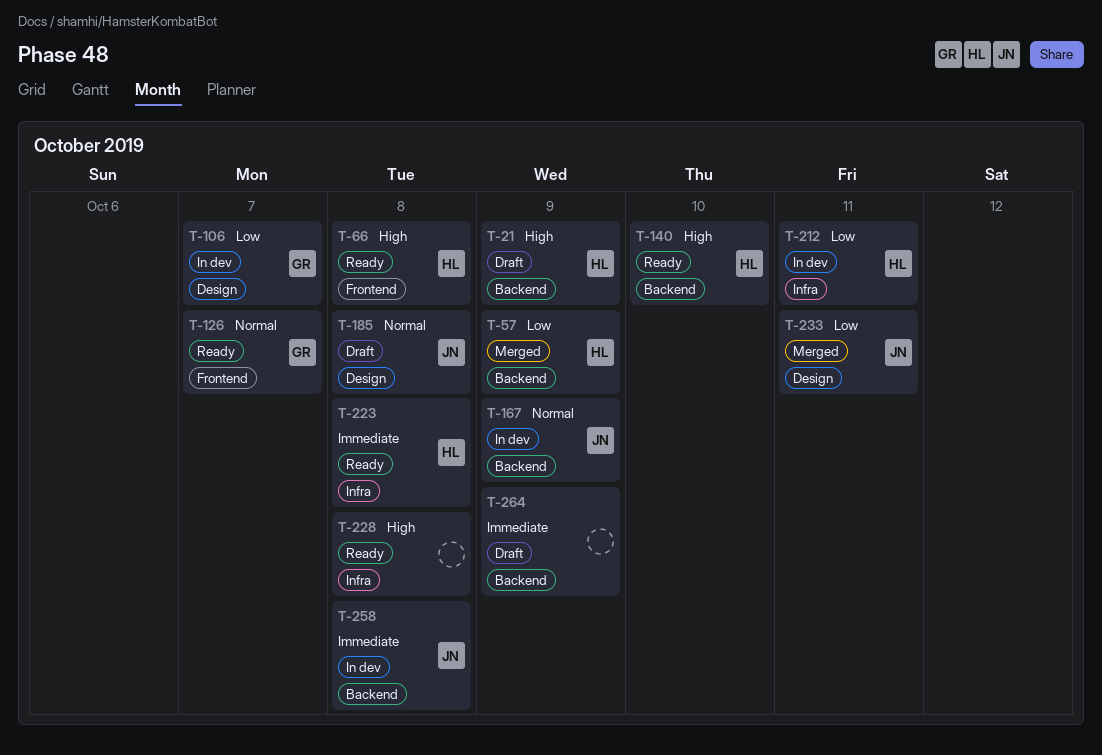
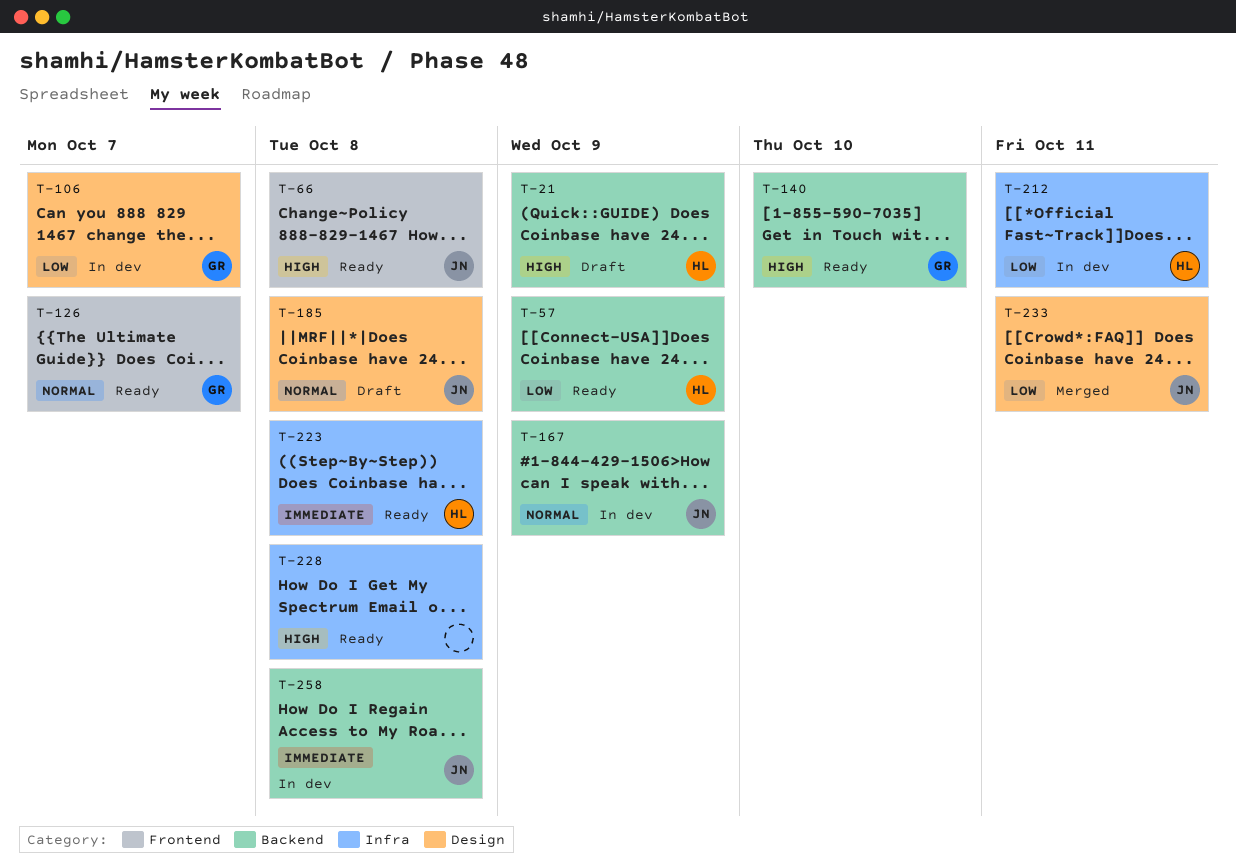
T-57, status: Merged -> Ready
T-66, owner: HL -> JN
T-140, owner: HL -> GR
T-264: present -> none

